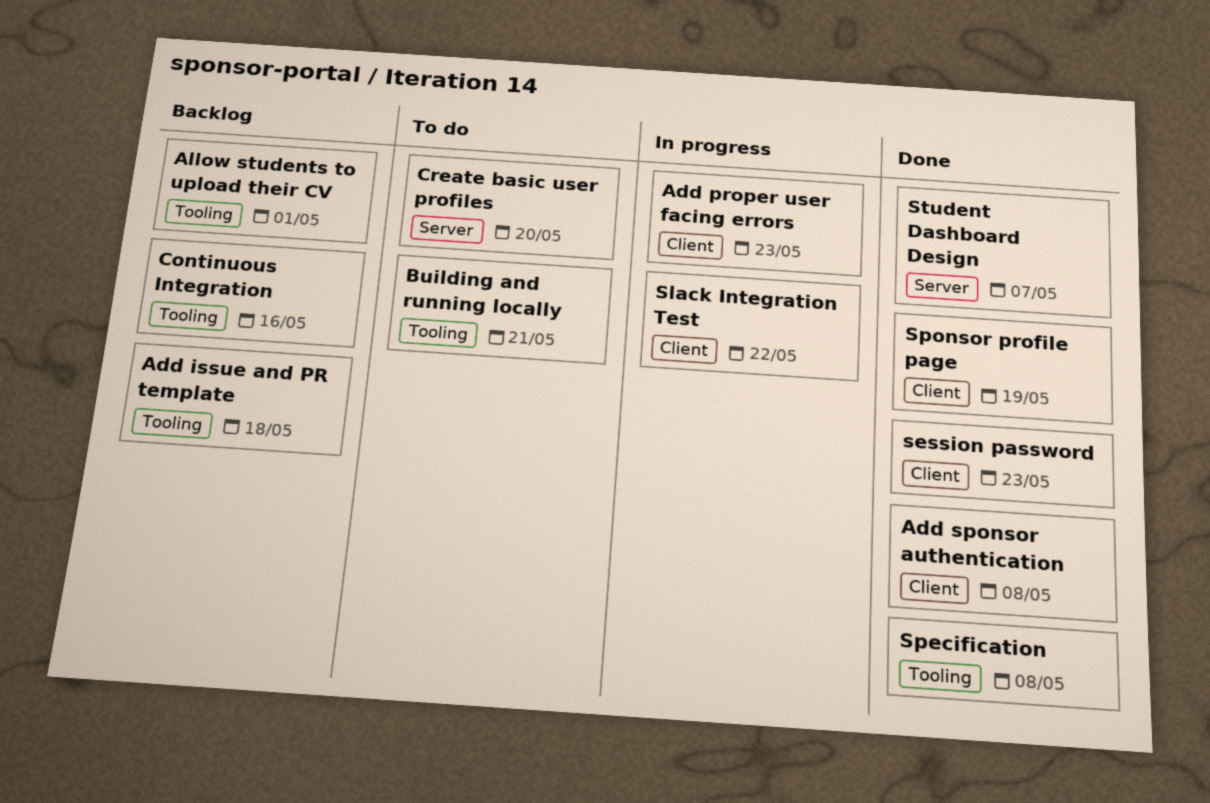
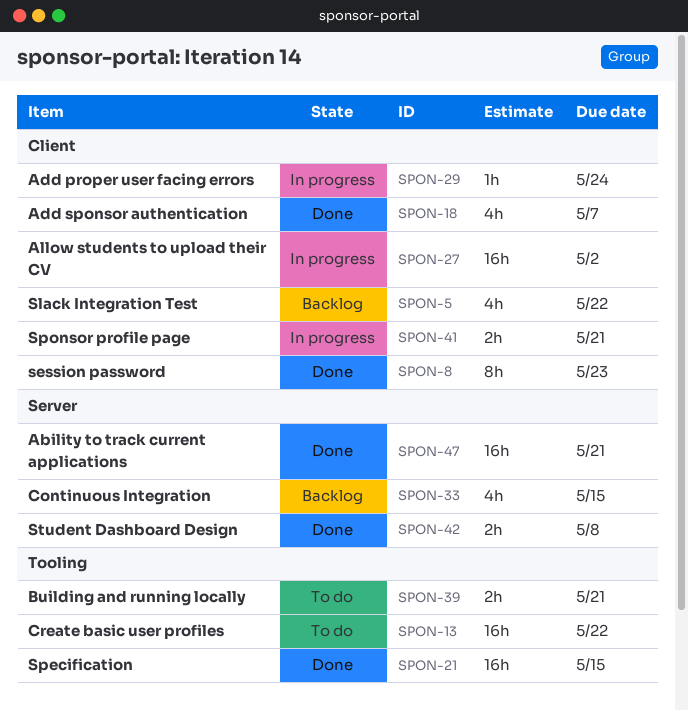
Ability to track current applications: none -> present
Add issue and PR template: present -> none
Add proper user facing errors, due: May 23 -> May 24
Add sponsor authentication, due: May 8 -> May 7
Allow students to upload their CV, status: Backlog -> In progress
Allow students to upload their CV, label: Tooling -> Client
Allow students to upload their CV, due: May 1 -> May 2
Continuous Integration, label: Tooling -> Server
Continuous Integration, due: May 16 -> May 15
Create basic user profiles, label: Server -> Tooling
Create basic user profiles, due: May 20 -> May 22
Slack Integration Test, status: In progress -> Backlog
Specification, due: May 8 -> May 15
Sponsor profile page, status: Done -> In progress
Sponsor profile page, due: May 19 -> May 21
Student Dashboard Design, due: May 7 -> May 8

